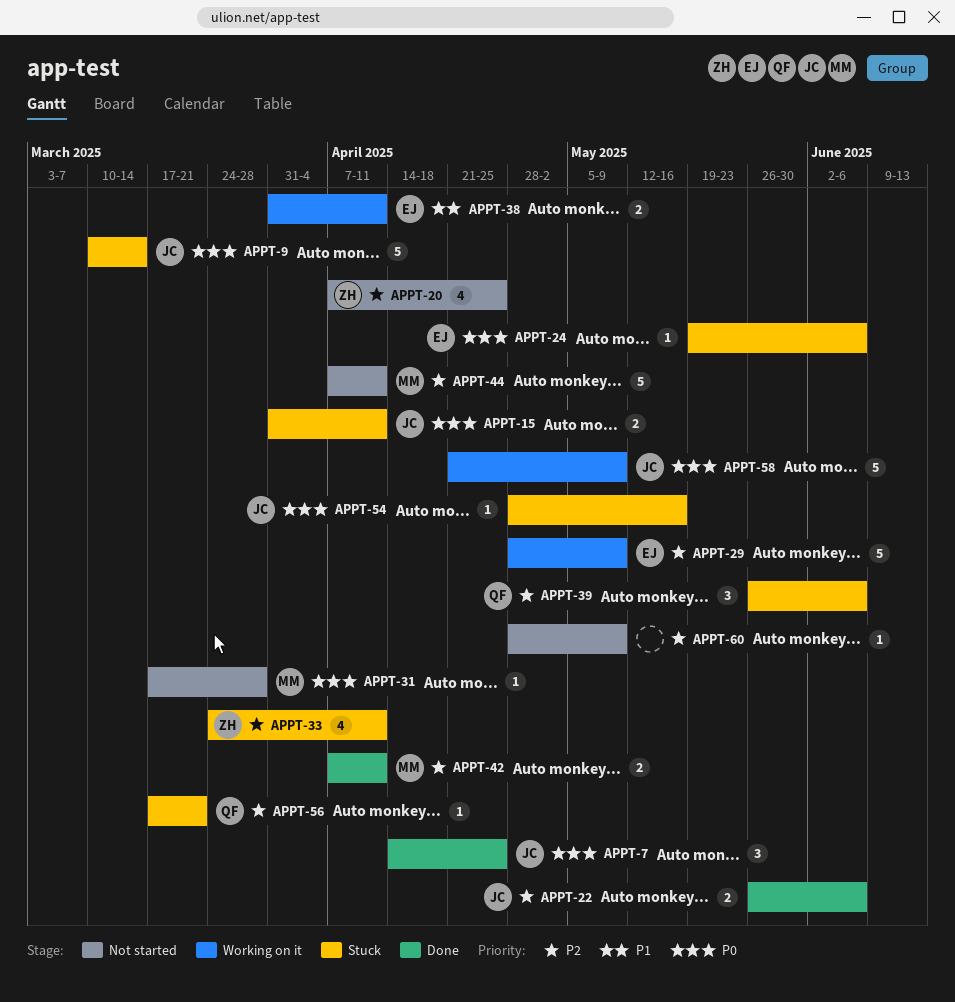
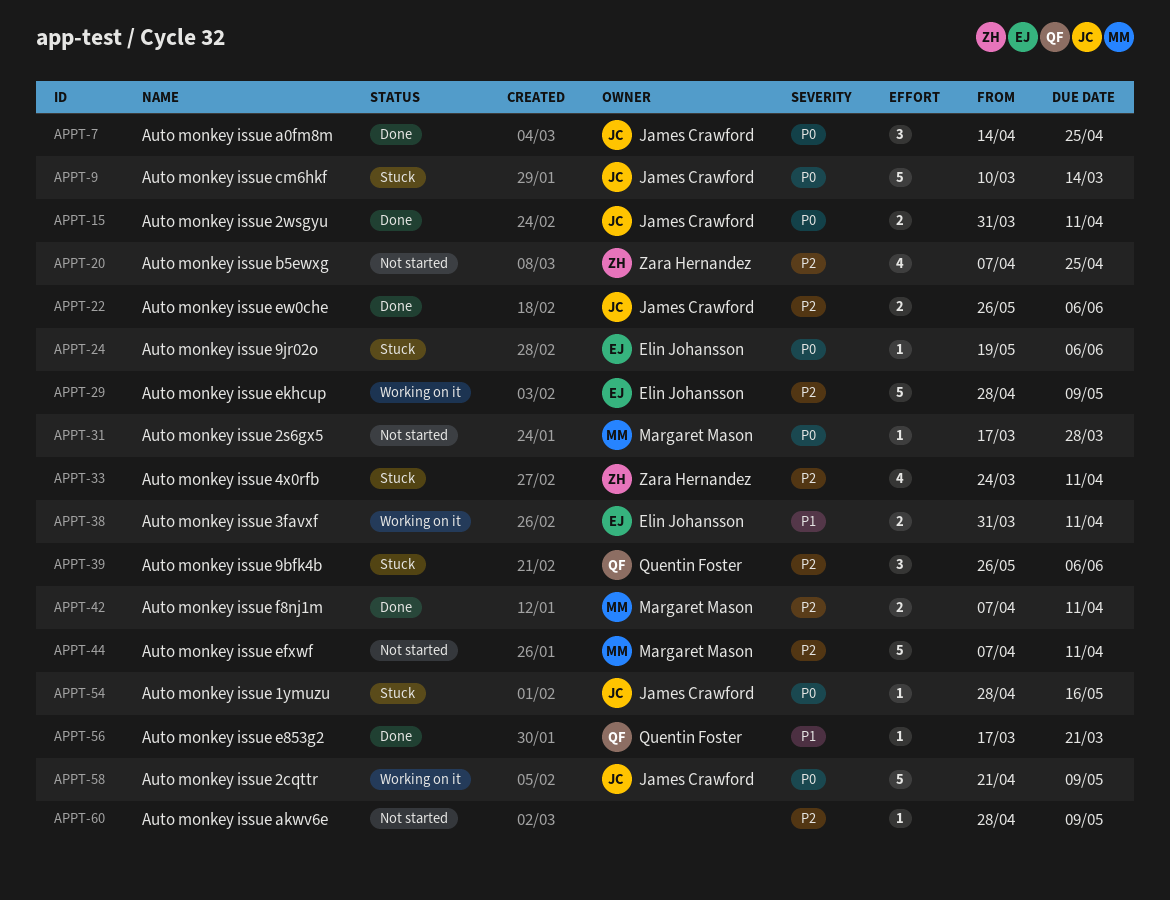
APPT-15, status: Stuck -> Done
APPT-56, status: Stuck -> Done
APPT-56, priority: P2 -> P1

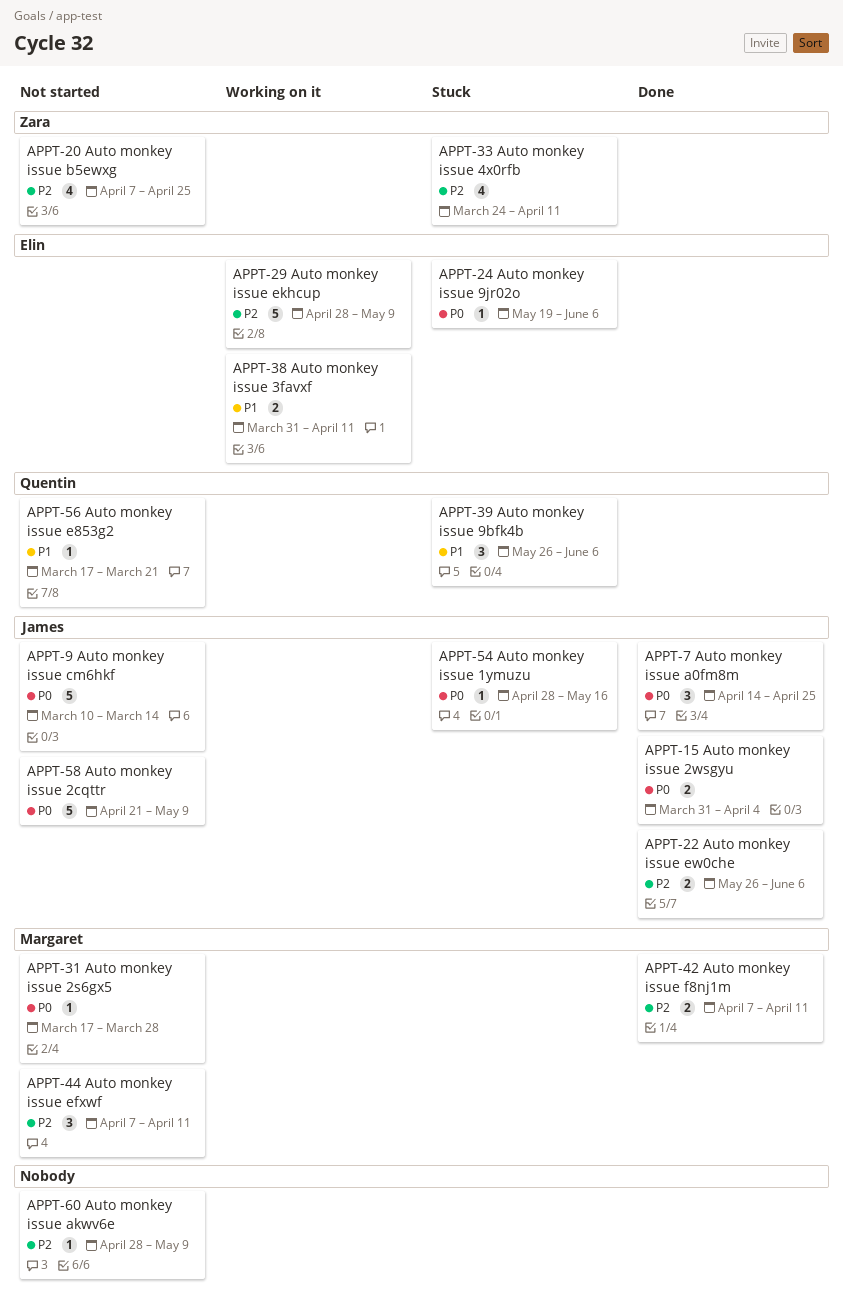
APPT-9, status: Stuck -> Not started
APPT-15, due: Apr 11 -> Apr 4
APPT-39, priority: P2 -> P1
APPT-44, estimate: 5 -> 3
APPT-56, status: Done -> Not started
APPT-58, status: Working on it -> Not started

